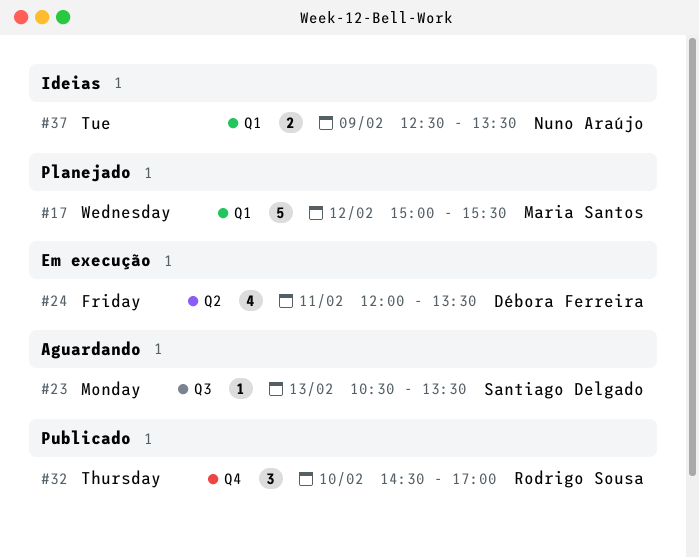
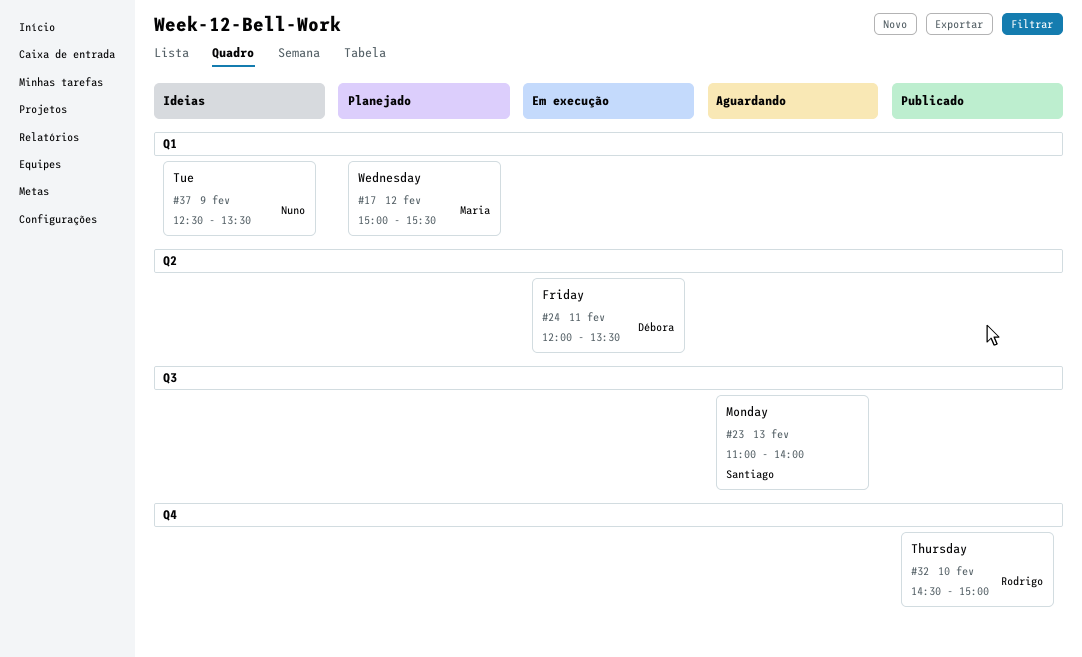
#23, begins: 10:30 -> 11:00
#23, ends: 13:30 -> 14:00
#32, ends: 17:00 -> 15:00

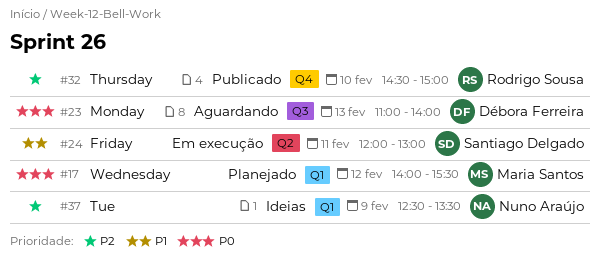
#17, begins: 15:00 -> 14:00
#23, owner: Santiago Delgado -> Débora Ferreira
#24, owner: Débora Ferreira -> Santiago Delgado
#24, ends: 13:30 -> 13:00

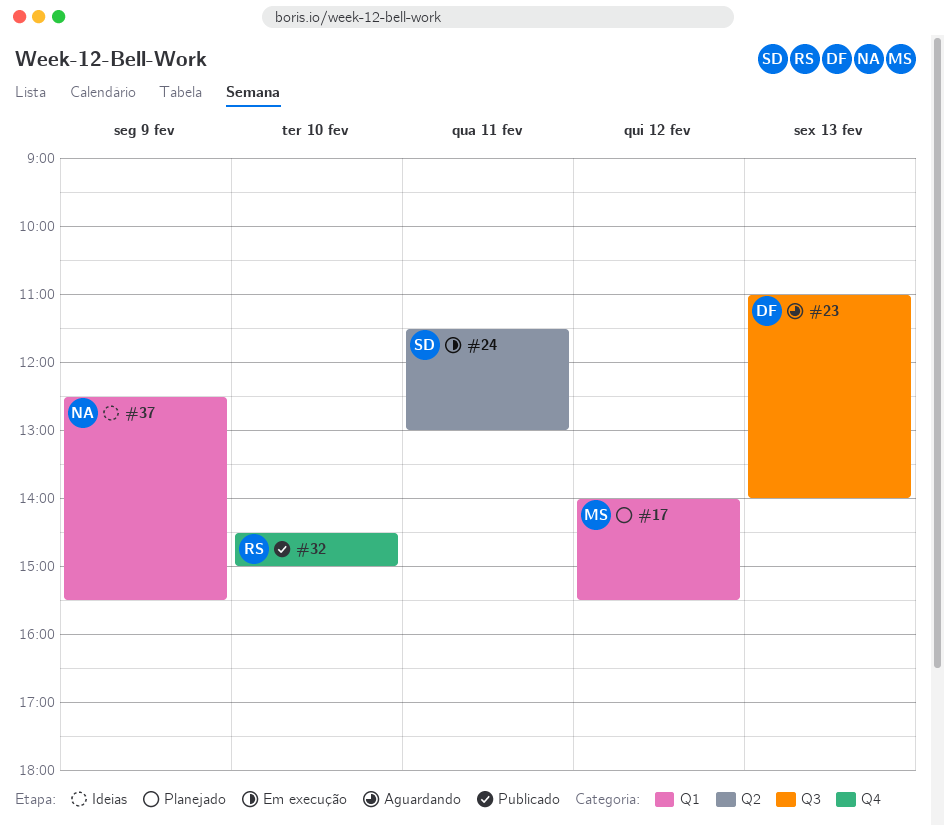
#24, begins: 12:00 -> 11:30
#37, ends: 13:30 -> 15:30

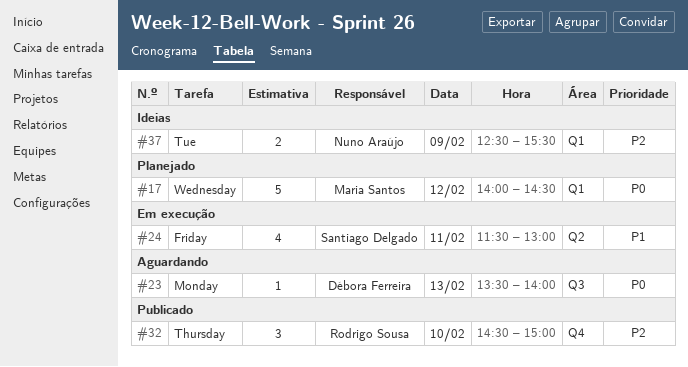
#17, ends: 15:30 -> 14:30
#23, begins: 11:00 -> 13:30

